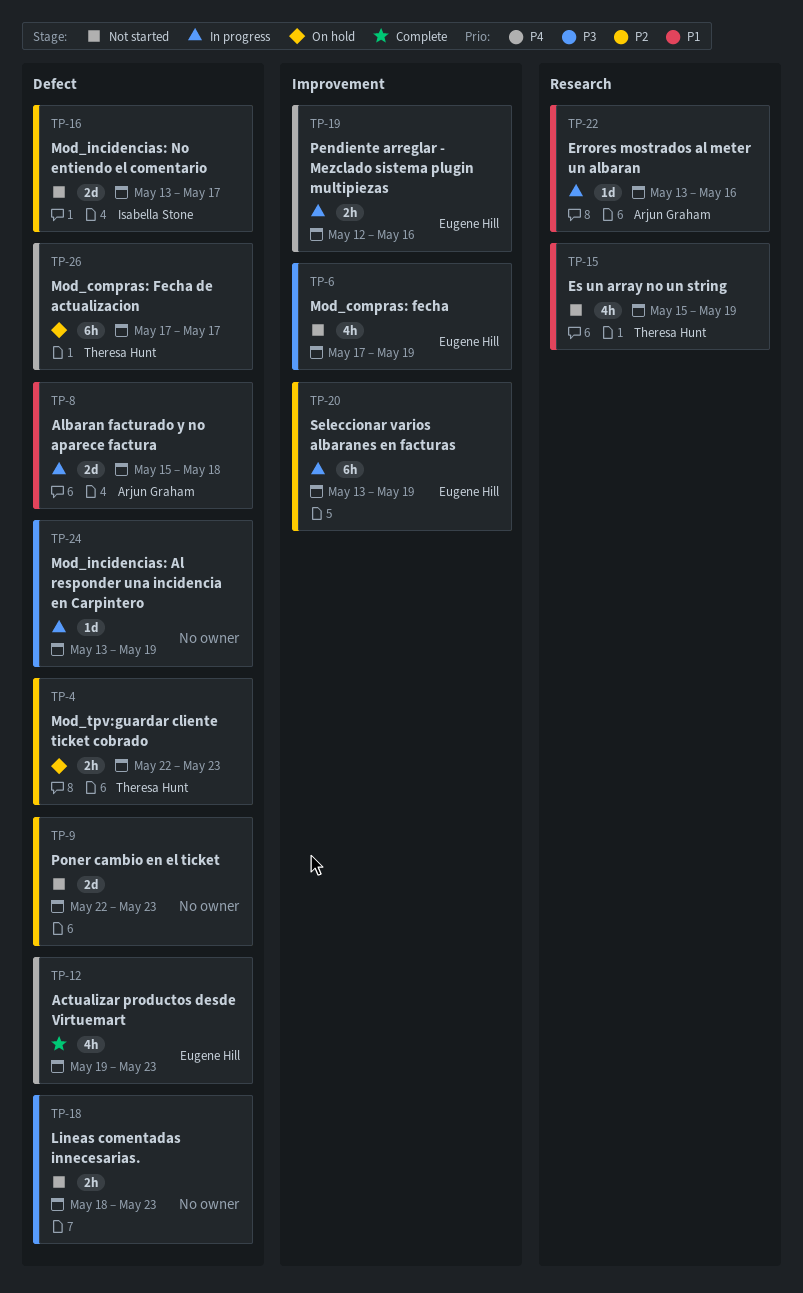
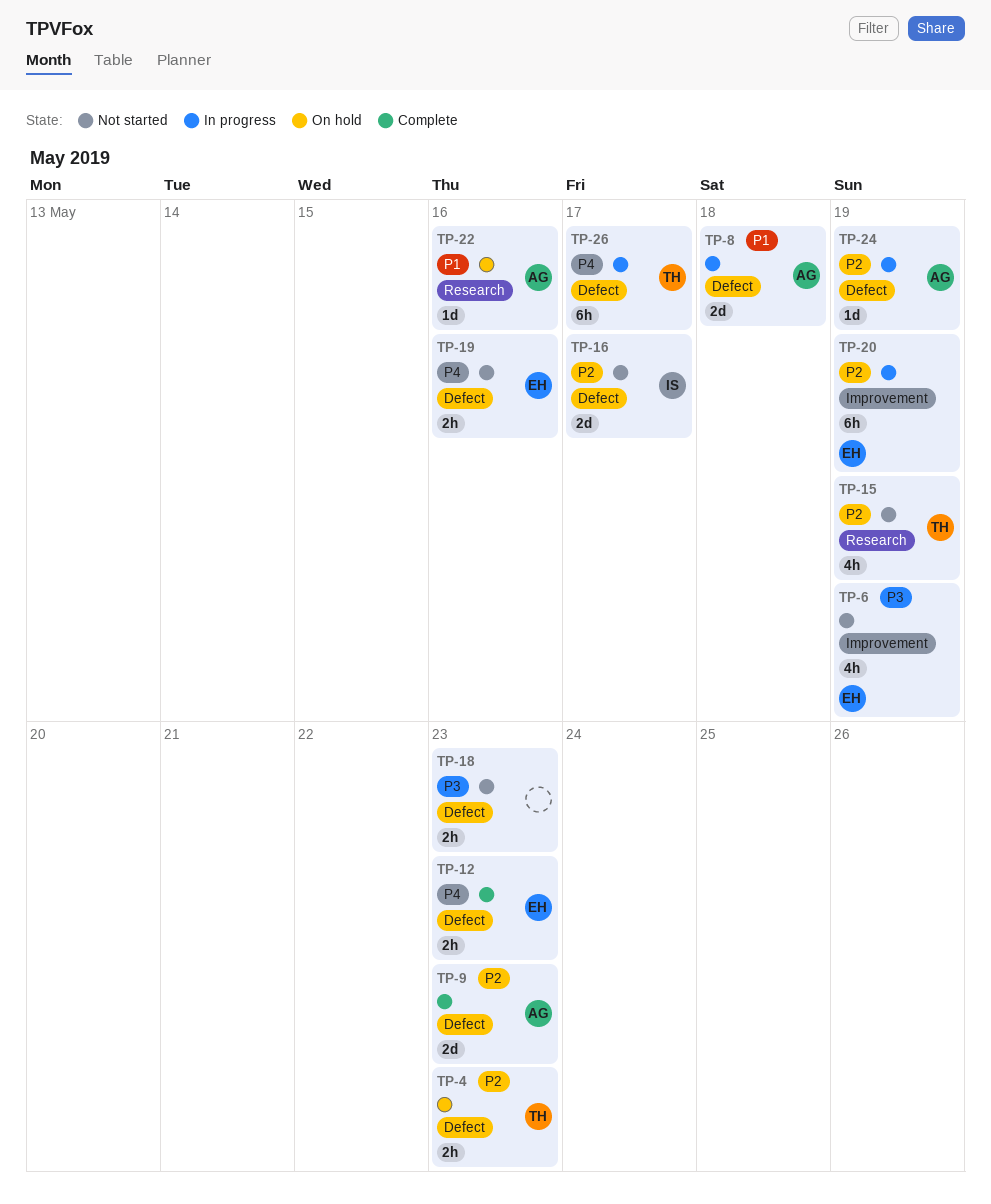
TP-9, status: Not started -> Complete
TP-9, owner: none -> Arjun Graham
TP-12, estimate: 4h -> 2h
TP-15, priority: P1 -> P2
TP-19, status: In progress -> Not started
TP-19, label: Improvement -> Defect
TP-22, status: In progress -> On hold
TP-24, owner: none -> Arjun Graham
TP-24, priority: P3 -> P2
TP-26, status: On hold -> In progress

